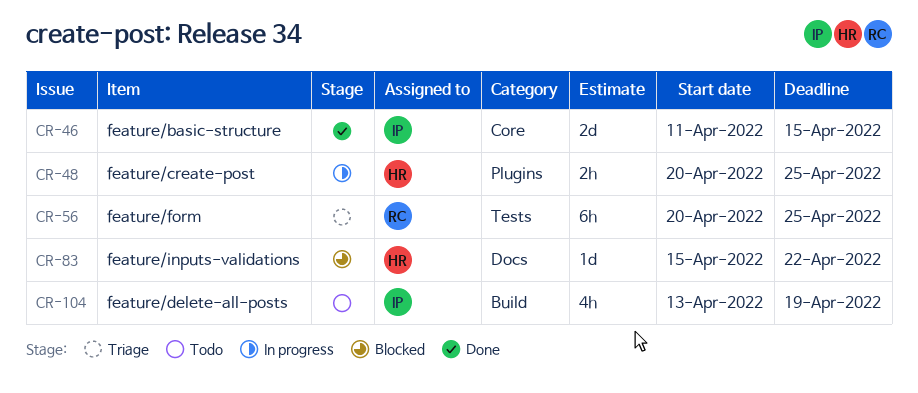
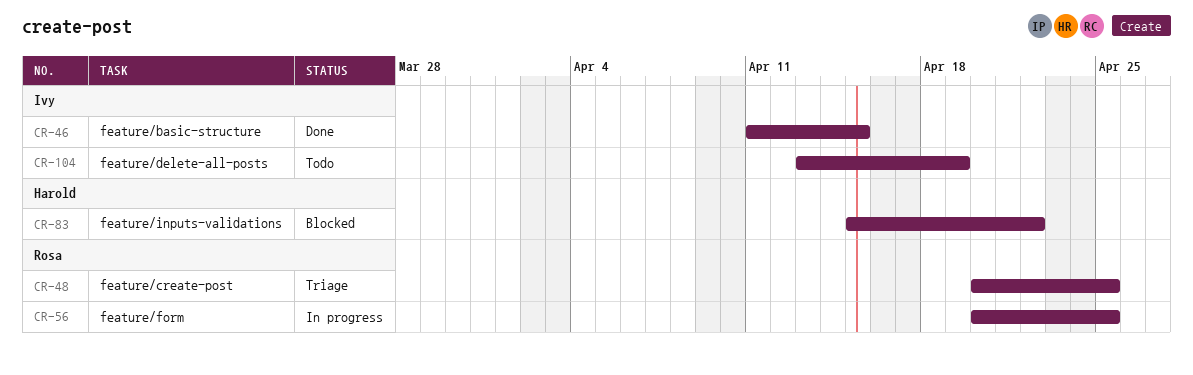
CR-48, status: In progress -> Triage
CR-48, owner: Harold -> Rosa
CR-56, status: Triage -> In progress

